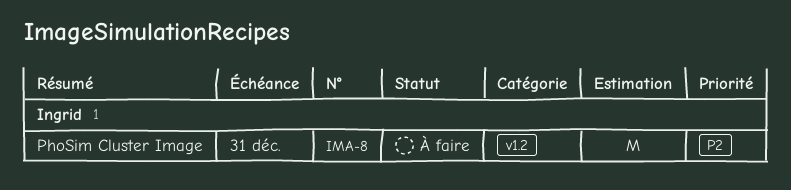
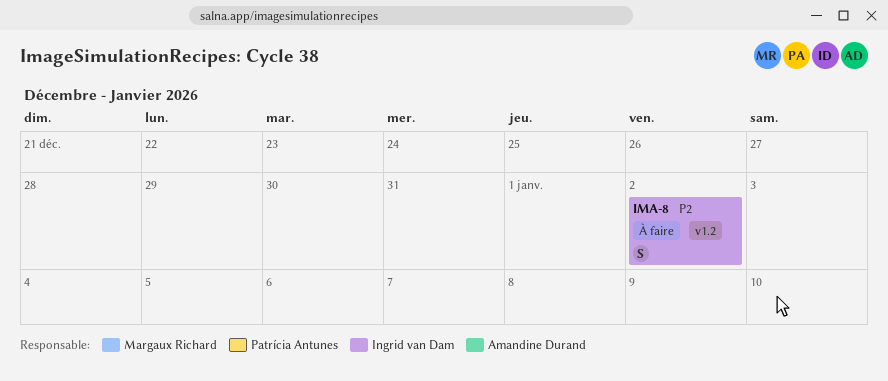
IMA-8, estimate: M -> S
IMA-8, due: Dec 31 -> Jan 2

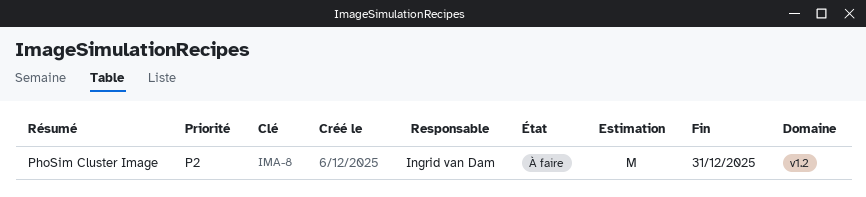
IMA-8, estimate: S -> M
IMA-8, due: Jan 2 -> Dec 31

